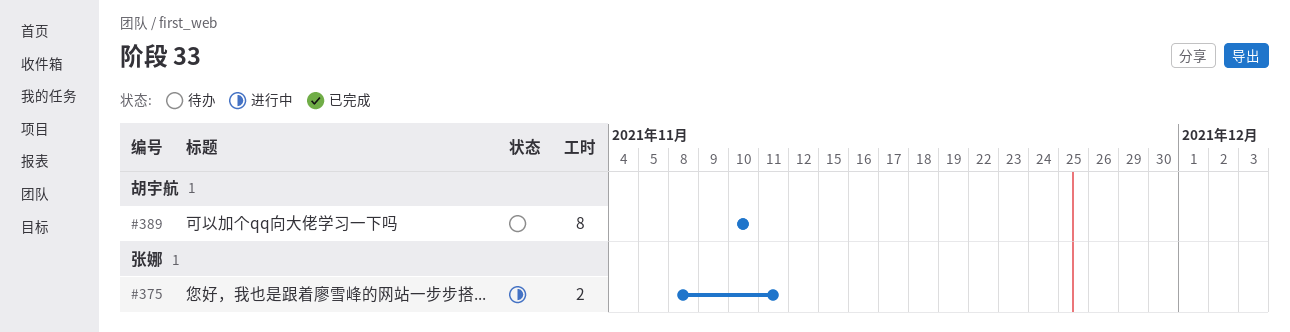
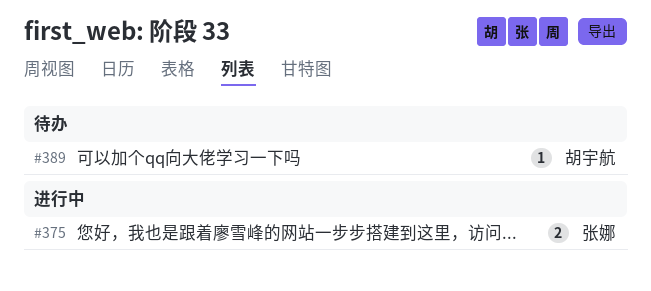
#389, estimate: 8 -> 1

